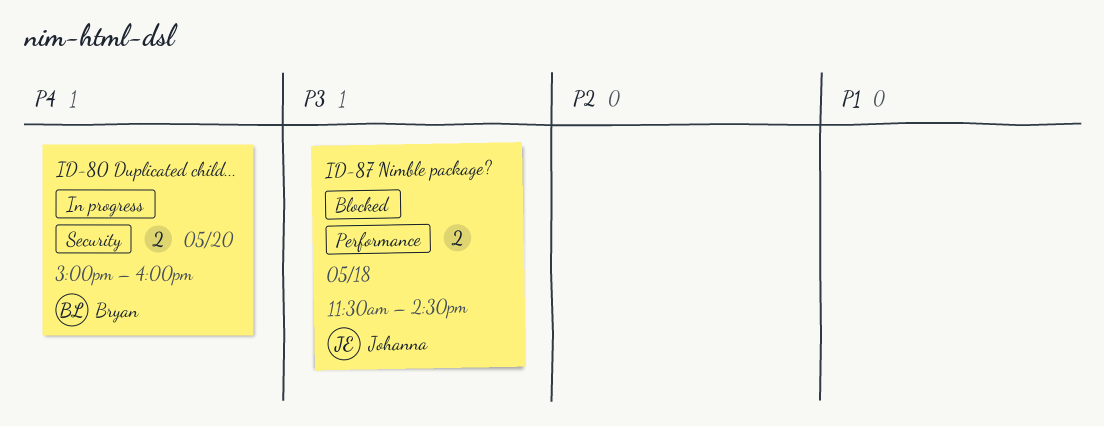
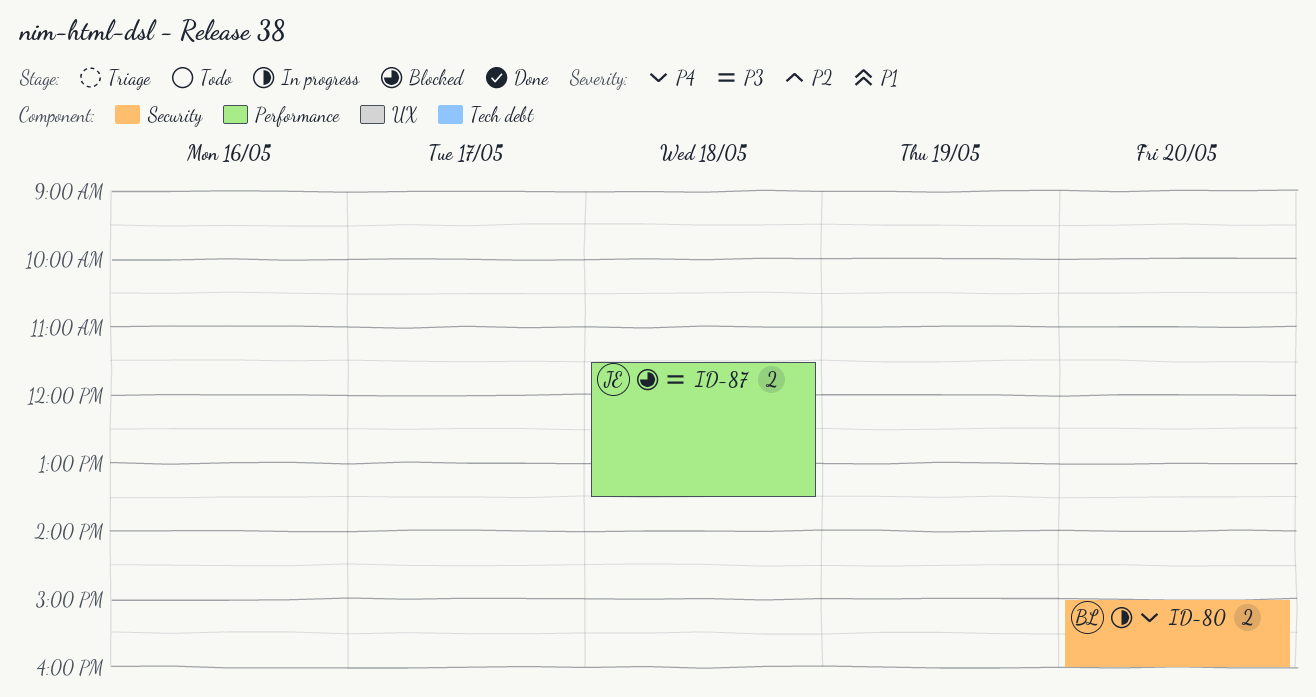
ID-87, ends: 14:30 -> 13:30

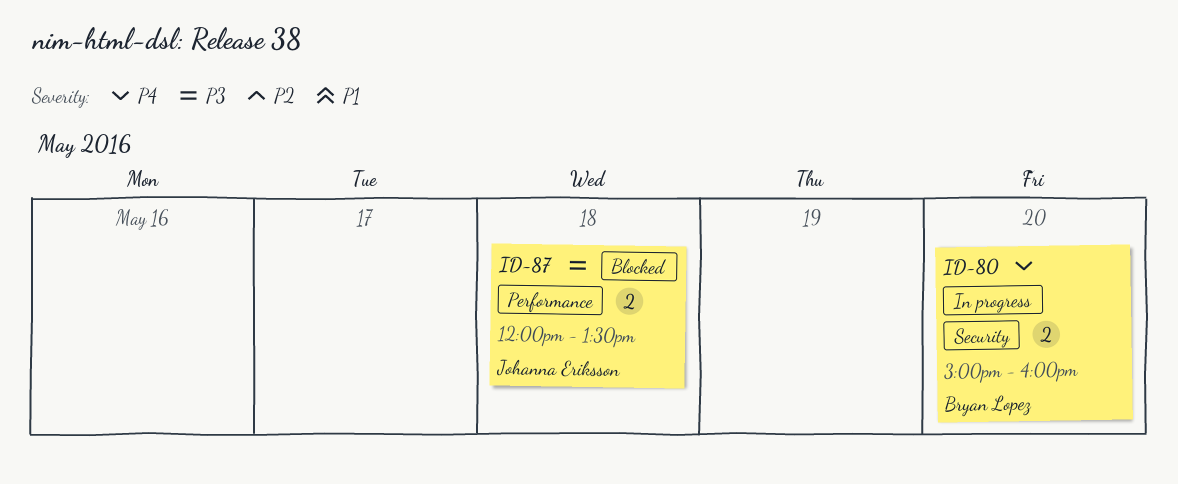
ID-87, begins: 11:30 -> 12:00

